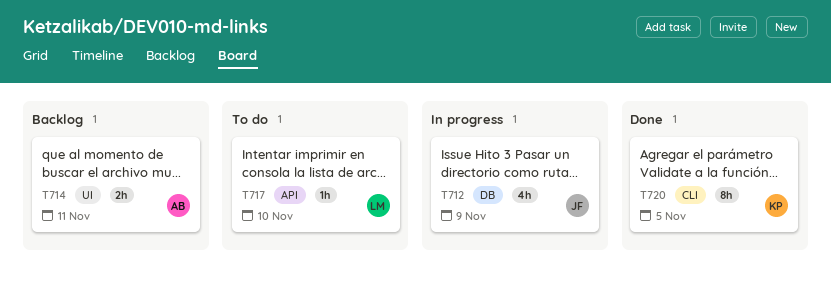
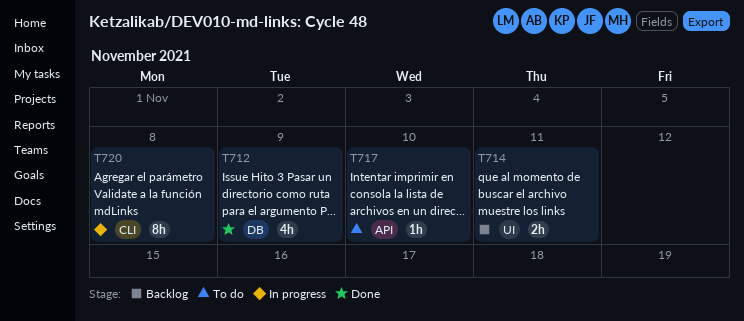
T712, status: In progress -> Done
T720, status: Done -> In progress
T720, due: Nov 5 -> Nov 8

